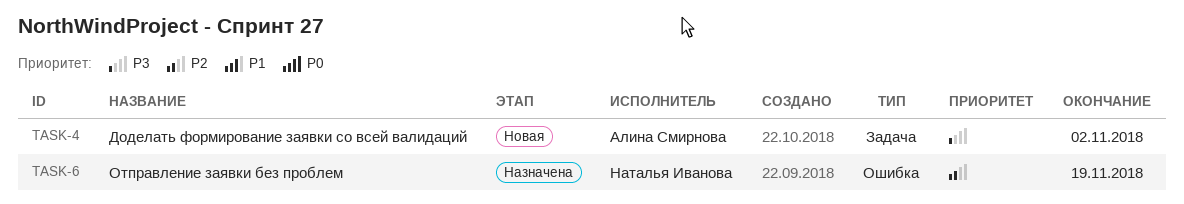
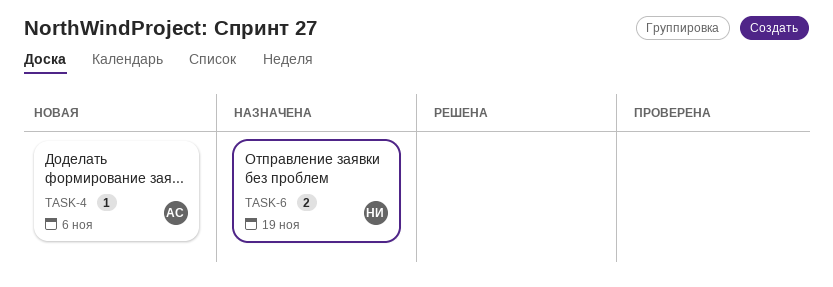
TASK-4, due: Nov 2 -> Nov 6

